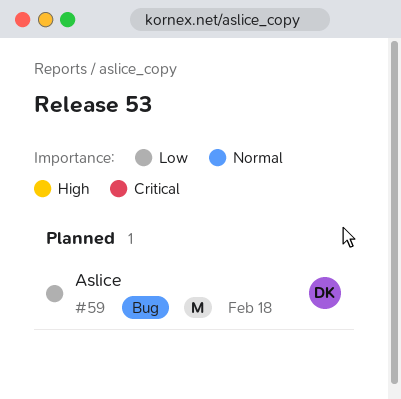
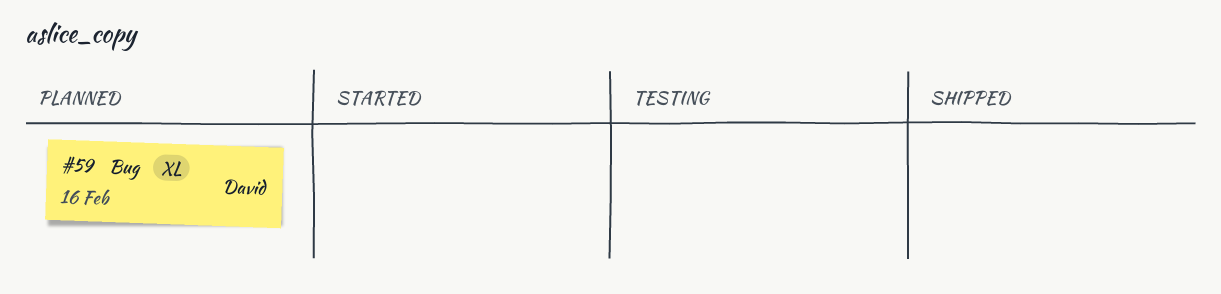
#59, estimate: M -> XL
#59, due: Feb 18 -> Feb 16

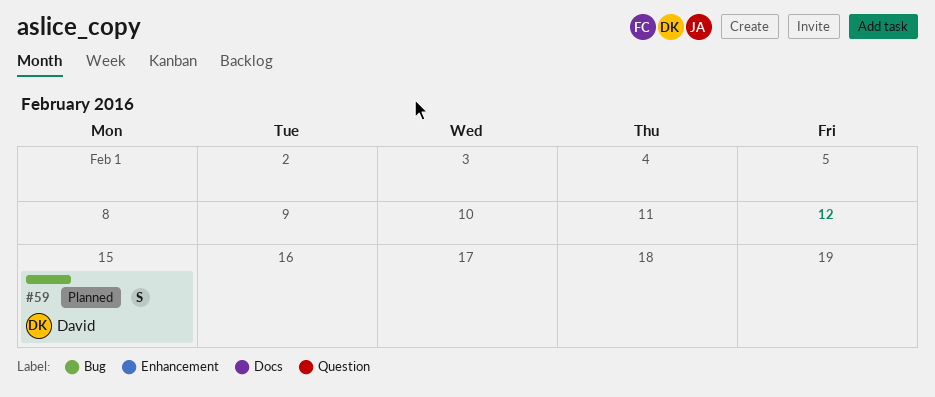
#59, estimate: XL -> S
#59, due: Feb 16 -> Feb 15

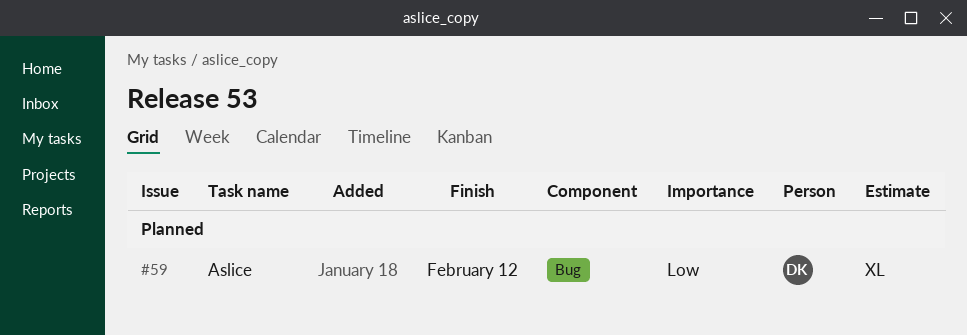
#59, estimate: S -> XL
#59, due: Feb 15 -> Feb 12

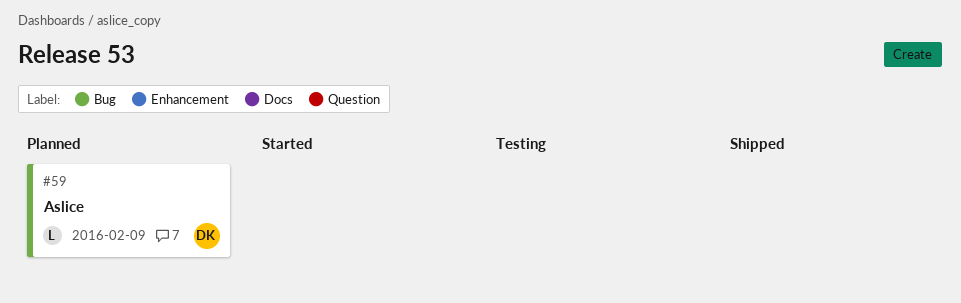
#59, estimate: XL -> L
#59, due: Feb 12 -> Feb 9

